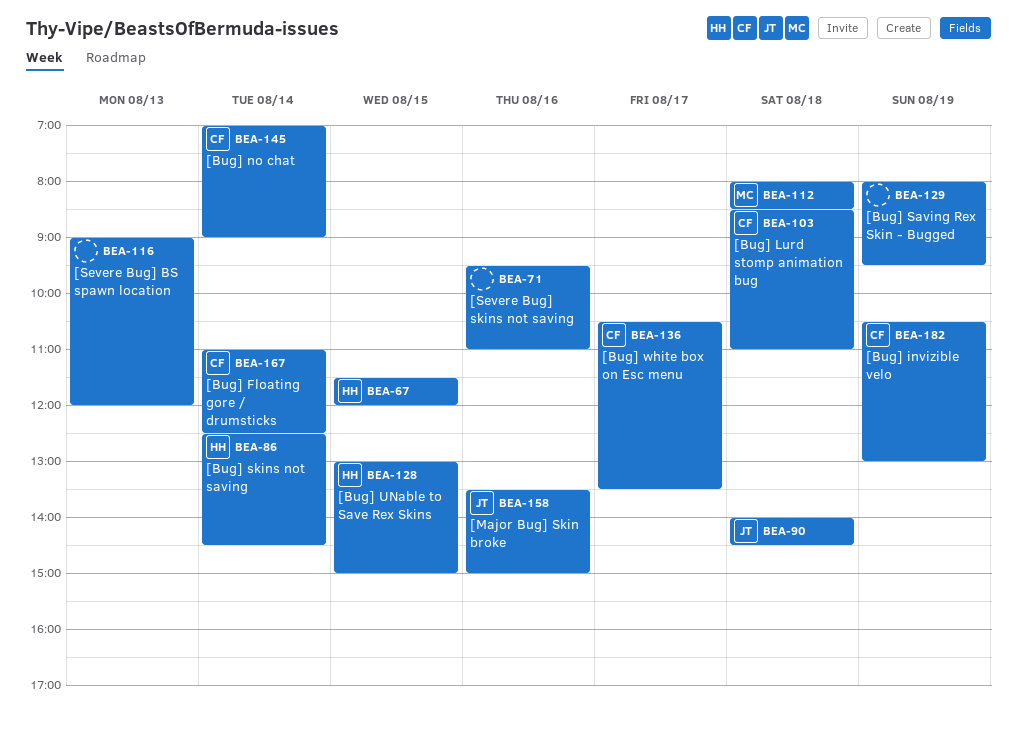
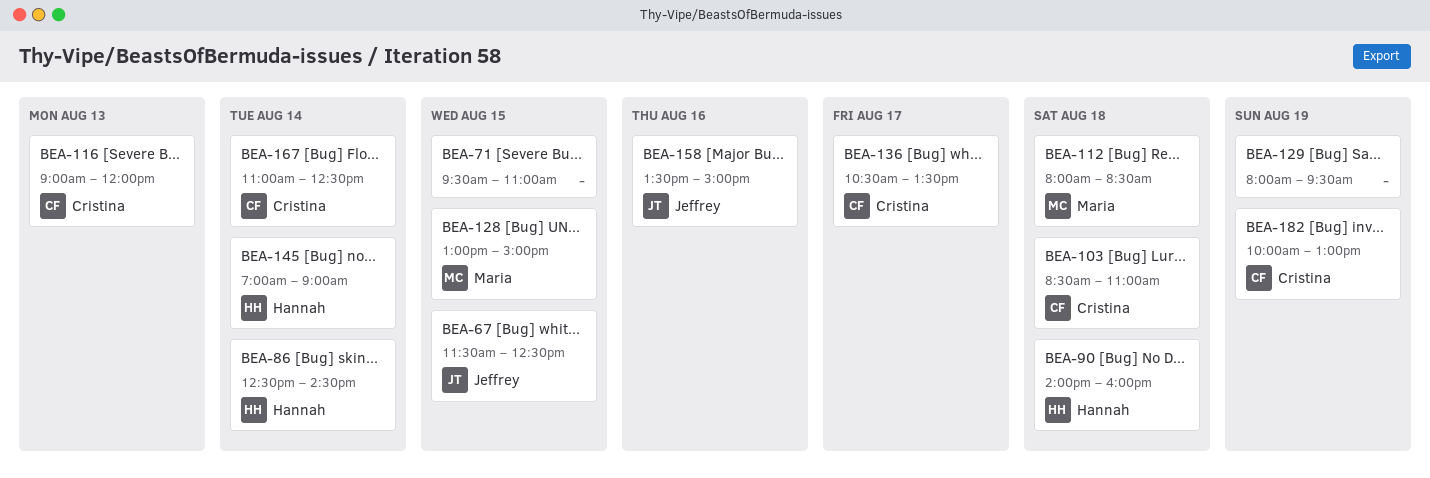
BEA-67, owner: Hannah -> Jeffrey
BEA-67, ends: 12:00 -> 12:30
BEA-71, day: Aug 16 -> Aug 15
BEA-90, owner: Jeffrey -> Hannah
BEA-90, ends: 14:30 -> 16:00
BEA-116, owner: none -> Cristina
BEA-128, owner: Hannah -> Maria
BEA-145, owner: Cristina -> Hannah
BEA-182, begins: 10:30 -> 10:00

